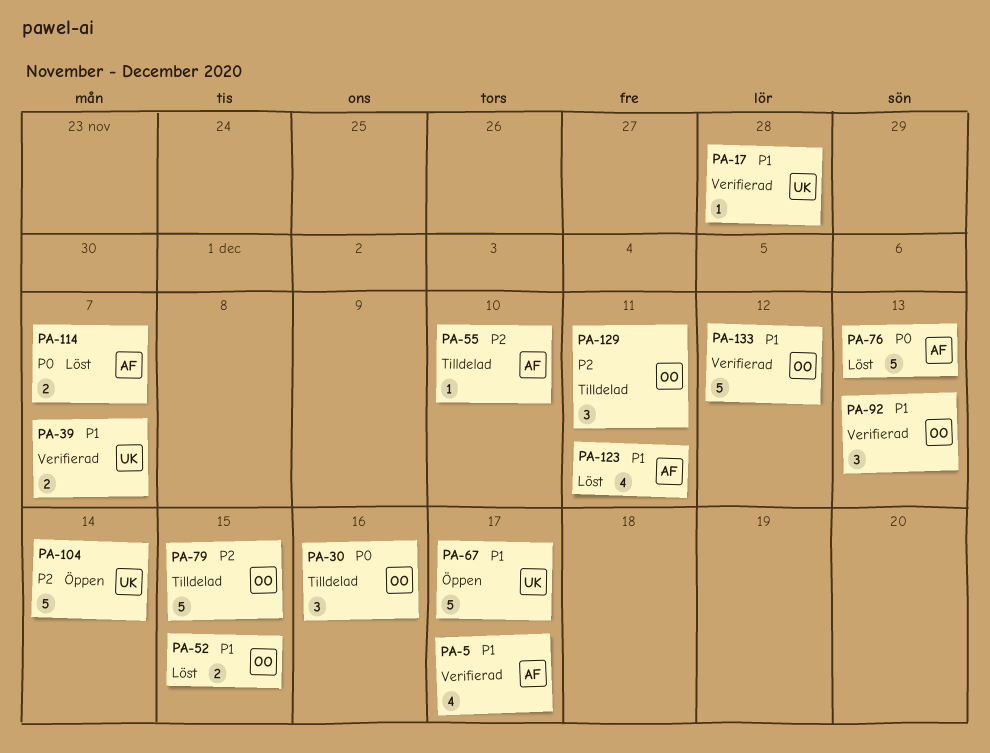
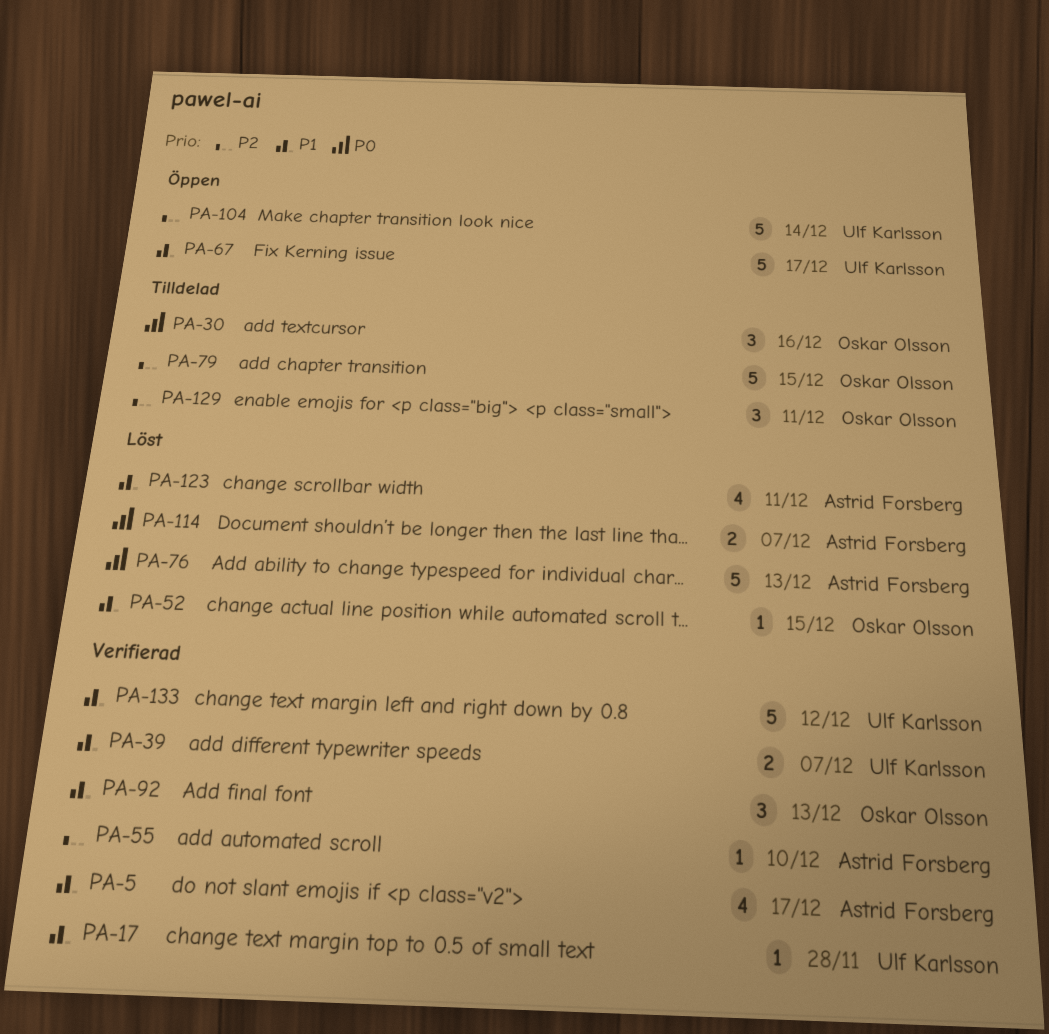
PA-52, estimate: 2 -> 1
PA-55, status: Tilldelad -> Verifierad
PA-133, owner: Oskar Olsson -> Ulf Karlsson

